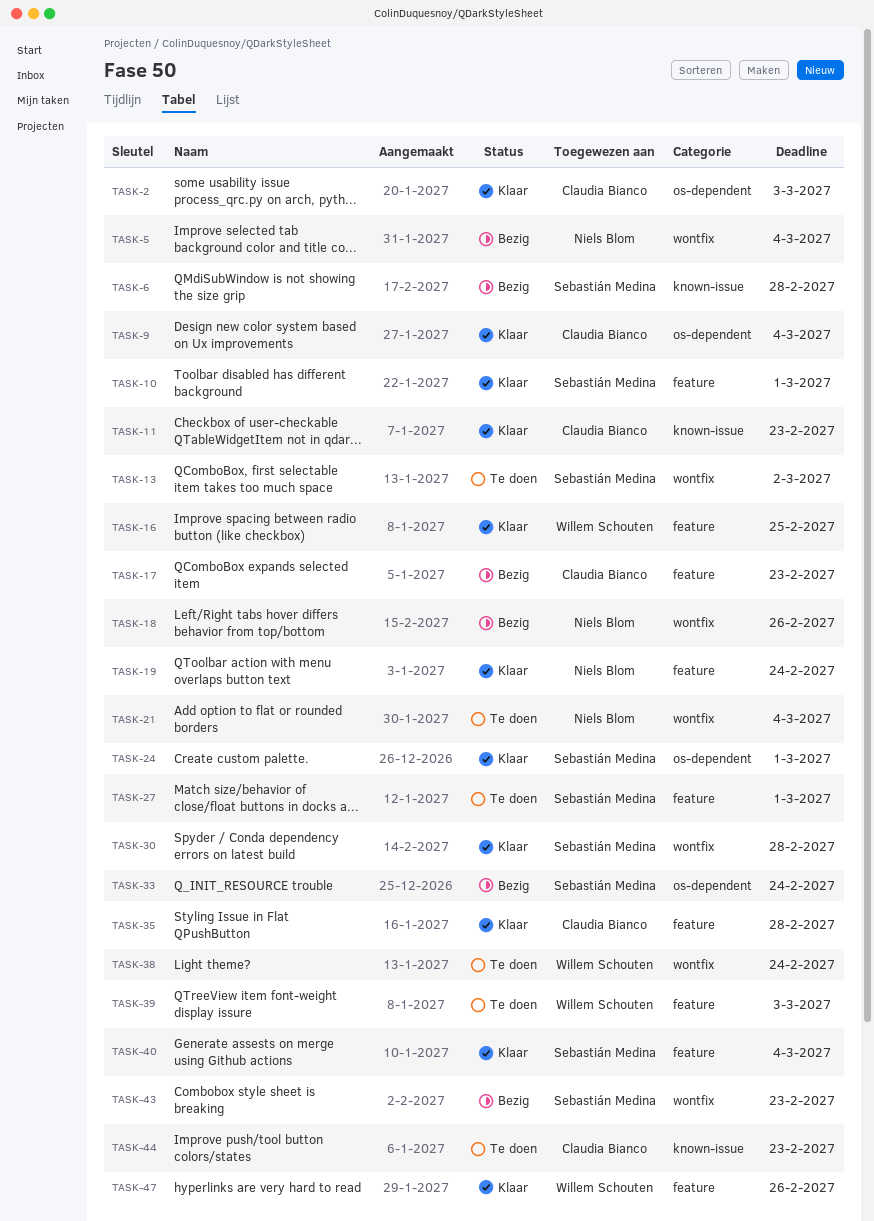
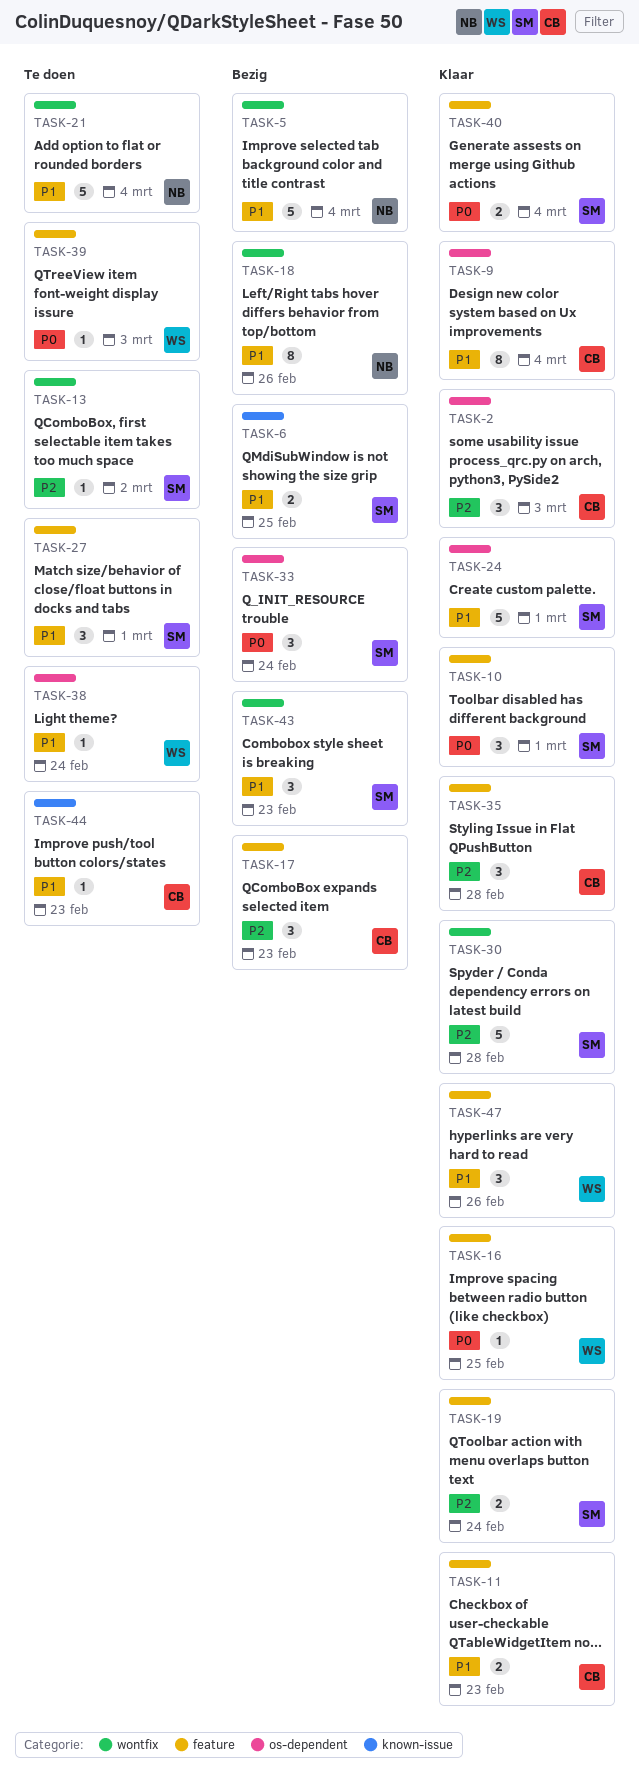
TASK-6, due: Feb 28 -> Feb 25
TASK-11, label: known-issue -> feature
TASK-19, owner: Niels Blom -> Sebastián Medina
TASK-38, label: wontfix -> os-dependent

